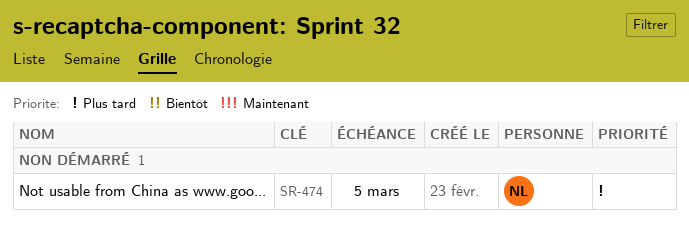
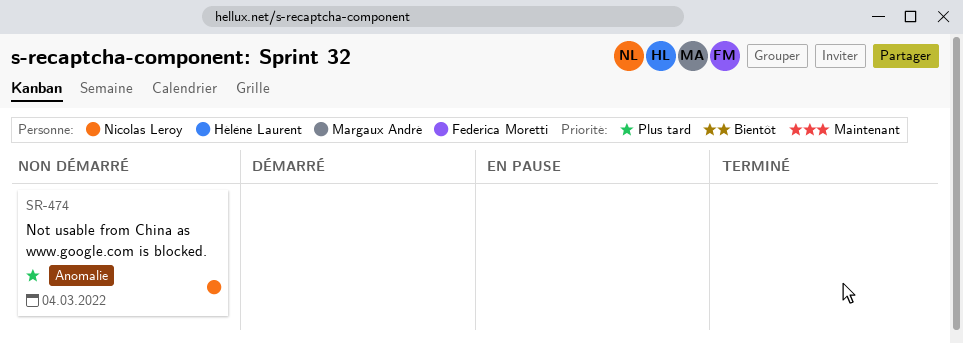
SR-474, due: Mar 5 -> Mar 4

